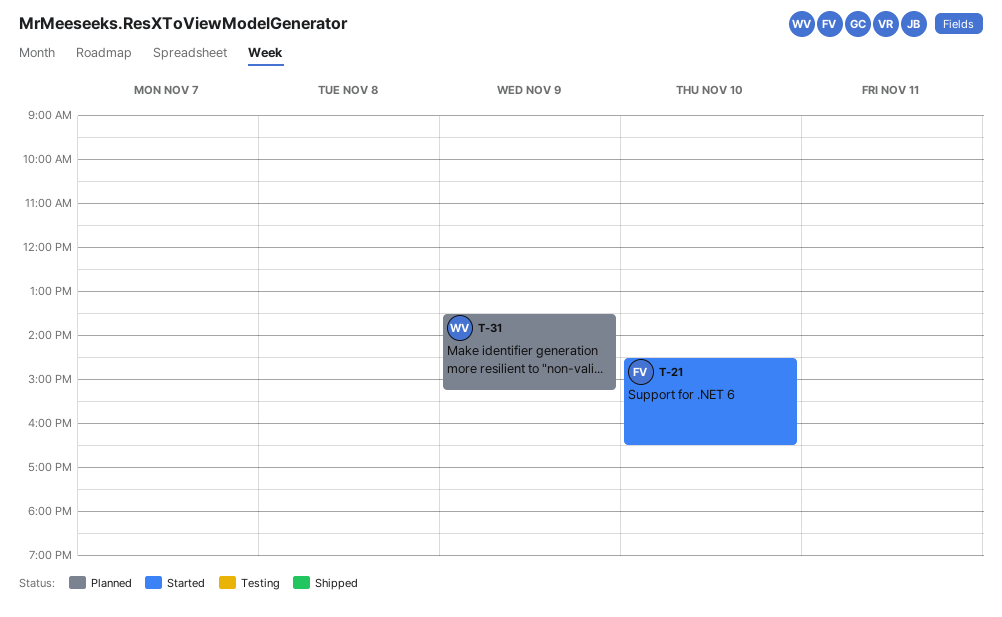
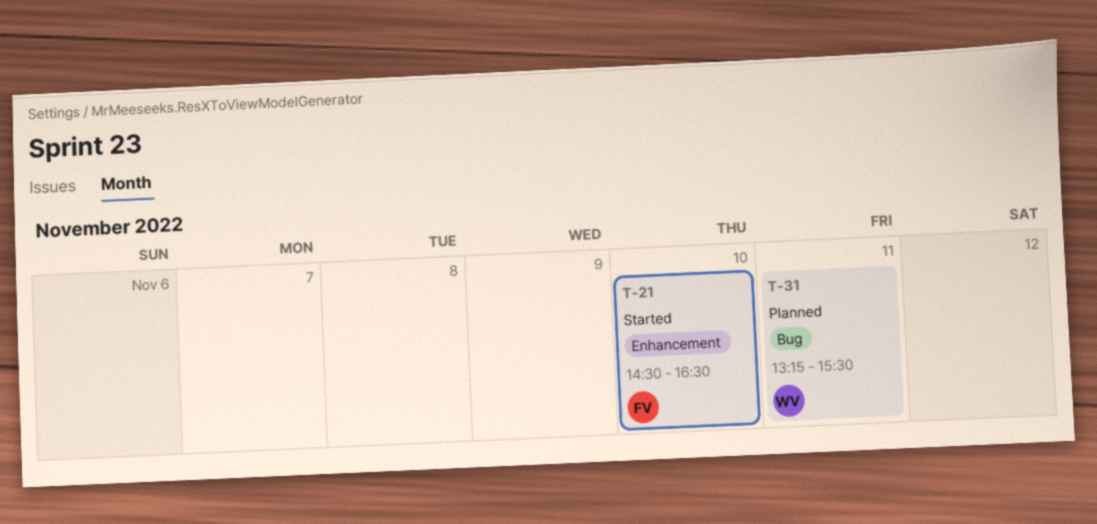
T-31, day: Nov 9 -> Nov 11
T-31, begins: 13:30 -> 13:15
T-31, ends: 15:15 -> 15:30

